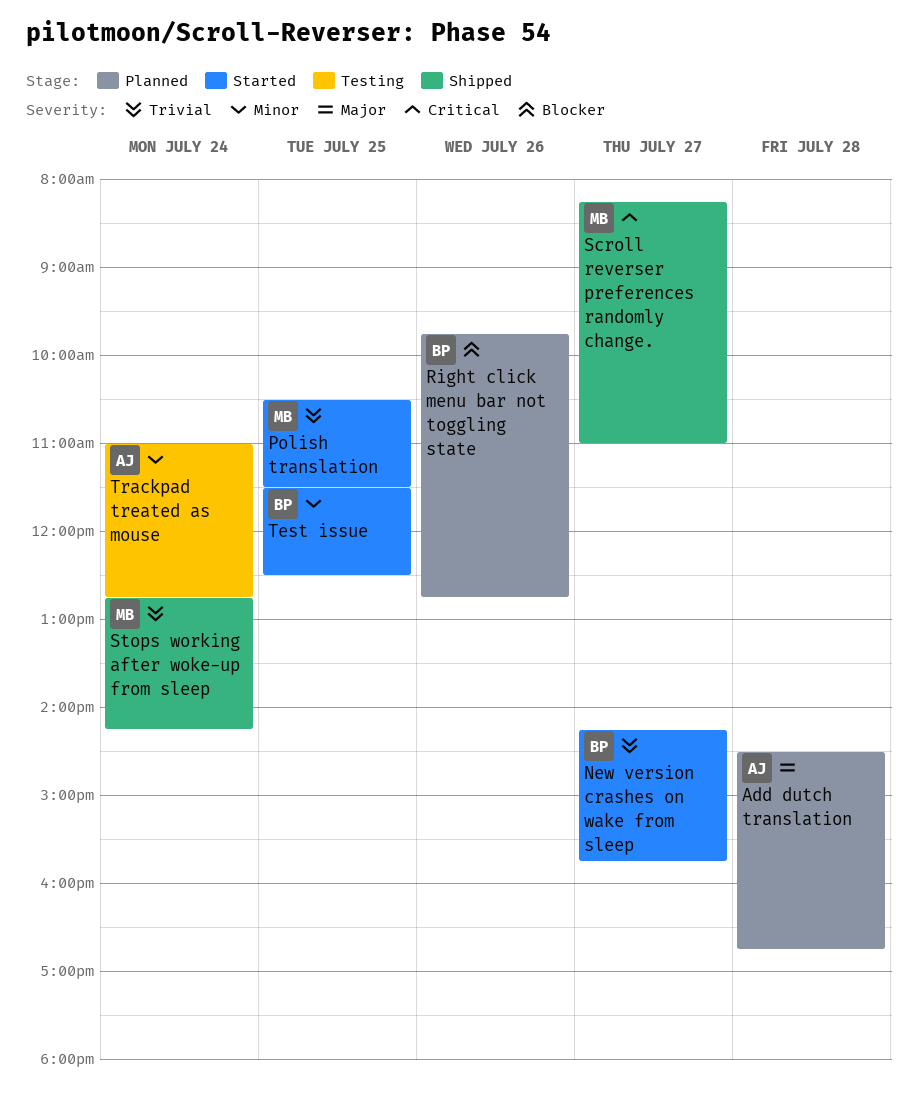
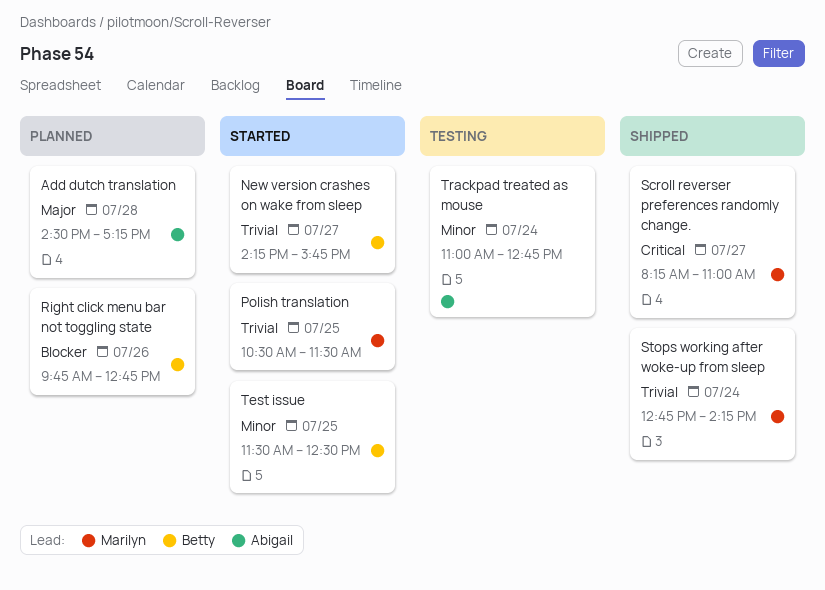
Add dutch translation, ends: 16:45 -> 17:15

